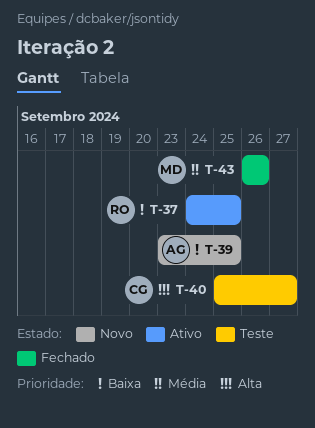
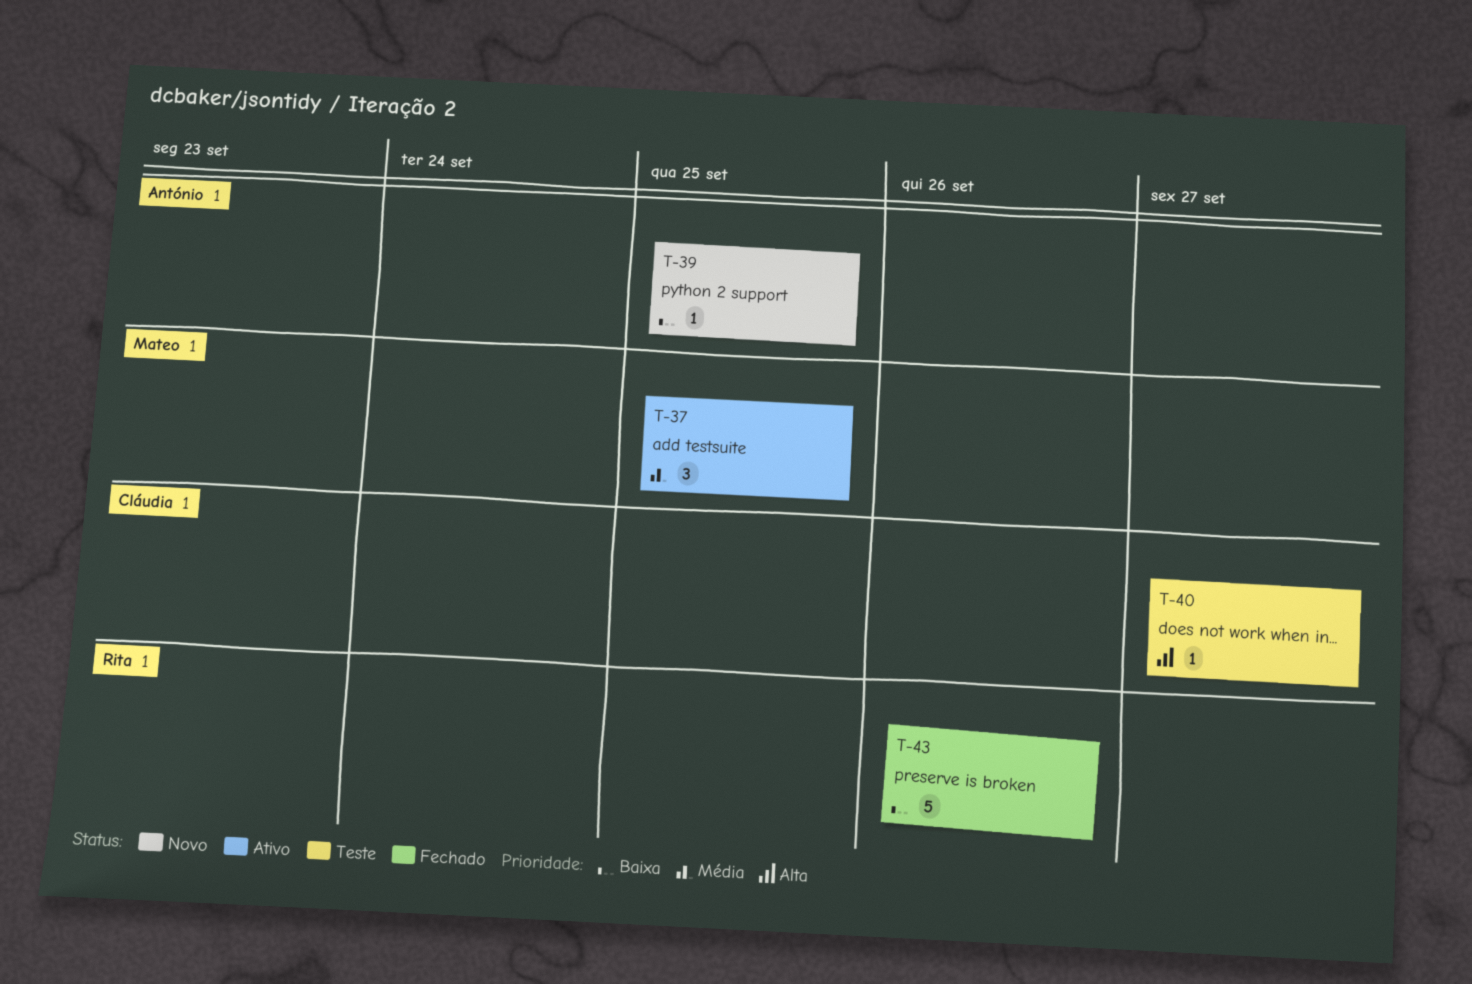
T-37, owner: Rita -> Mateo
T-37, priority: Baixa -> Média
T-43, owner: Mateo -> Rita
T-43, priority: Média -> Baixa

